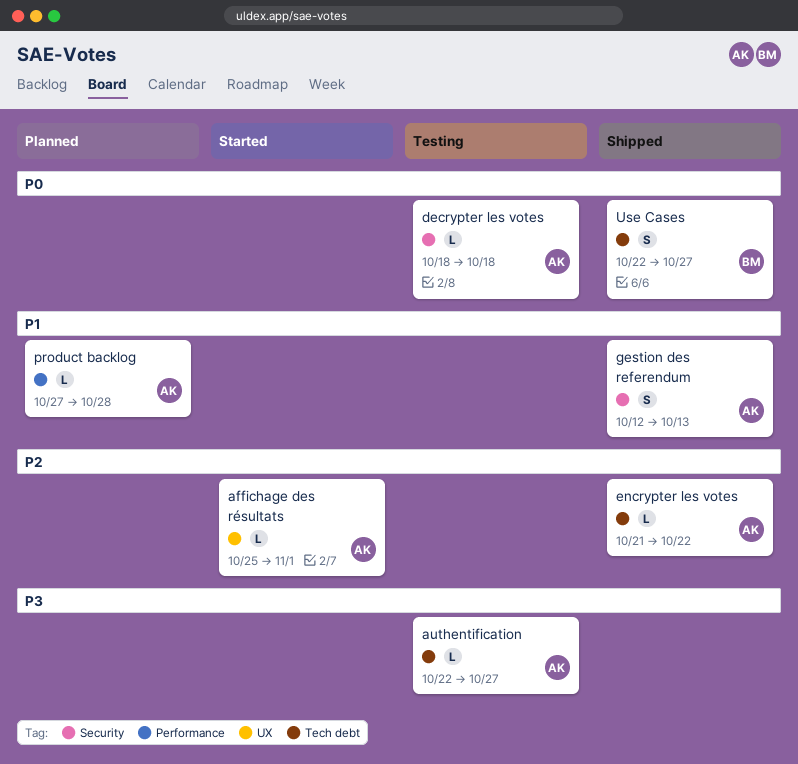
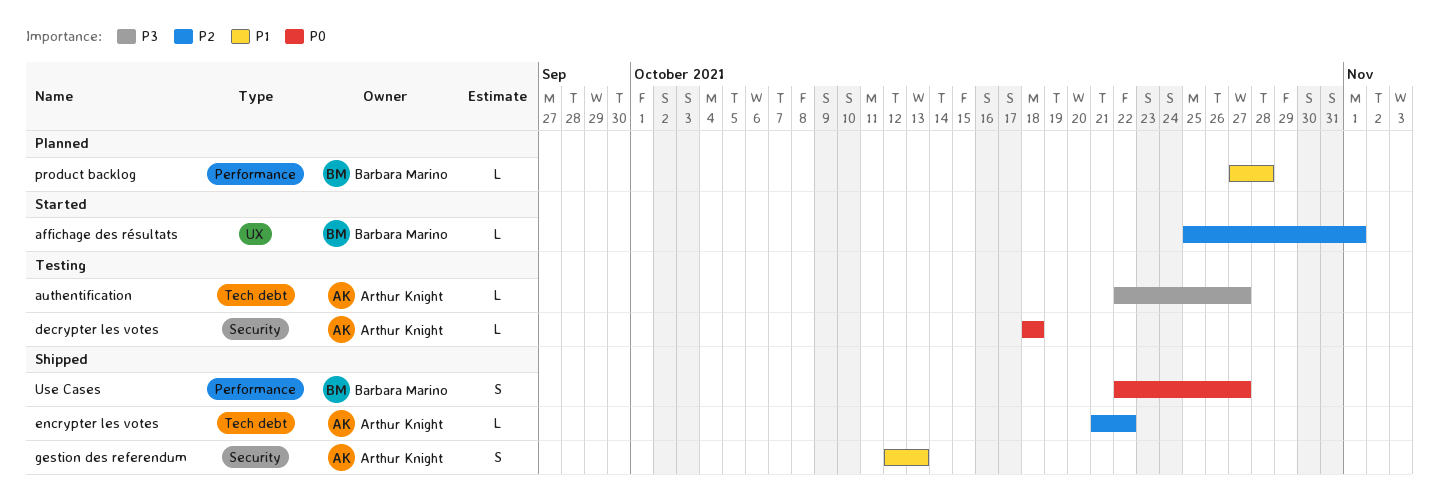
affichage des résultats, owner: Arthur Knight -> Barbara Marino
product backlog, owner: Arthur Knight -> Barbara Marino
Use Cases, label: Tech debt -> Performance

